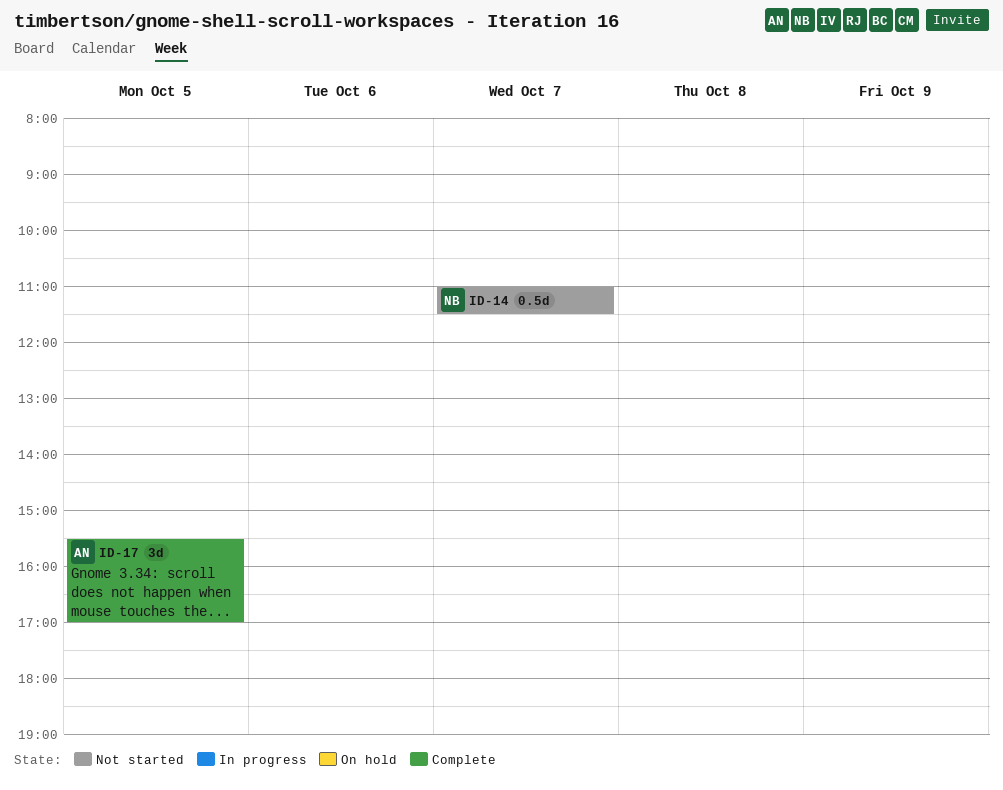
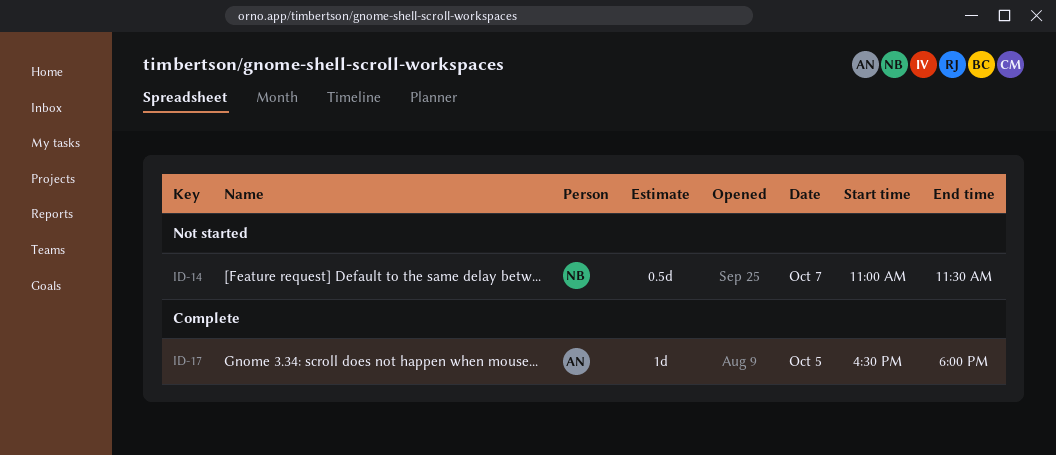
ID-17, estimate: 3d -> 1d
ID-17, begins: 15:30 -> 16:30
ID-17, ends: 17:00 -> 18:00

